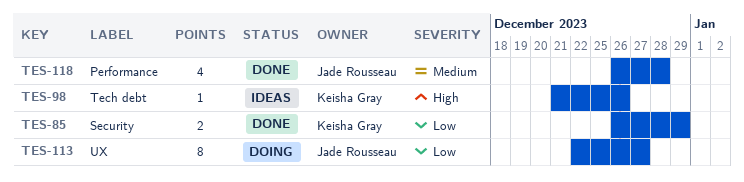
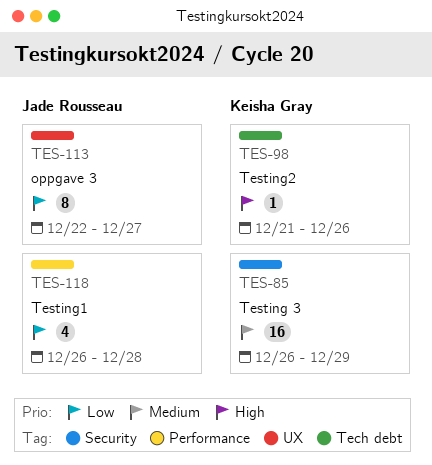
TES-85, priority: Low -> Medium
TES-85, estimate: 2 -> 16
TES-118, priority: Medium -> Low

